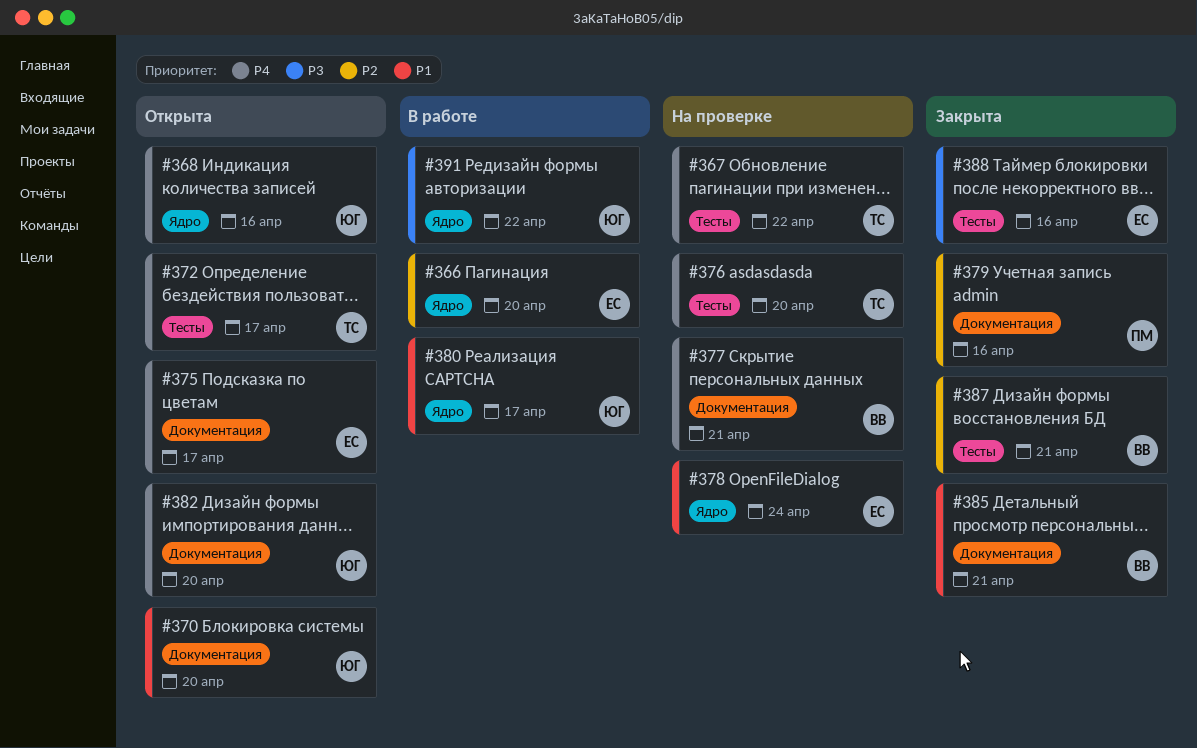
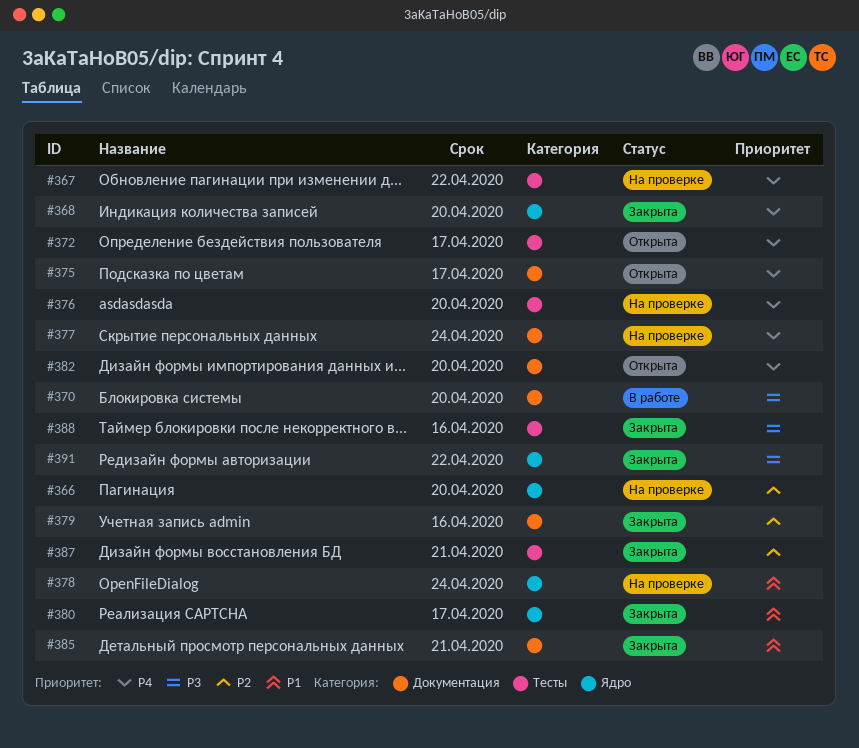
#366, status: В работе -> На проверке
#368, status: Открыта -> Закрыта
#368, due: Apr 16 -> Apr 20
#370, status: Открыта -> В работе
#370, priority: P1 -> P3
#377, due: Apr 21 -> Apr 24
#380, status: В работе -> Закрыта
#391, status: В работе -> Закрыта

